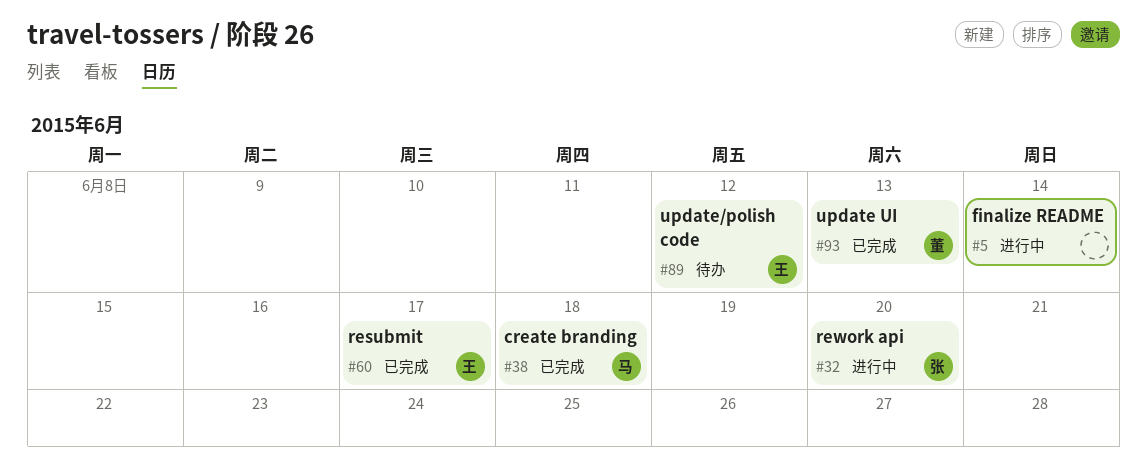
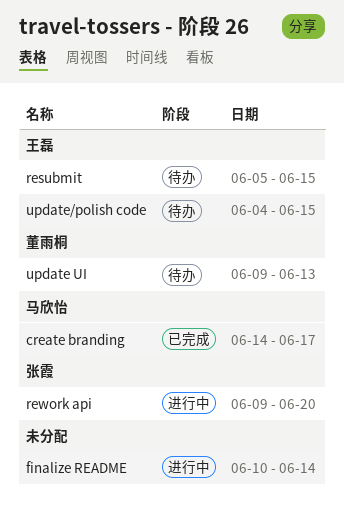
create branding, due: Jun 18 -> Jun 17
resubmit, status: 已完成 -> 待办
resubmit, due: Jun 17 -> Jun 15
update UI, status: 已完成 -> 待办
update/polish code, due: Jun 12 -> Jun 15

